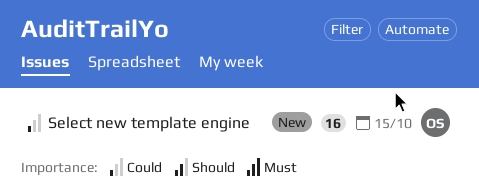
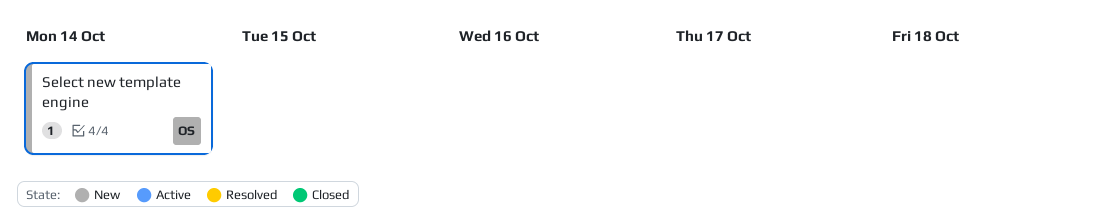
Select new template engine, estimate: 16 -> 1
Select new template engine, due: Oct 15 -> Oct 14

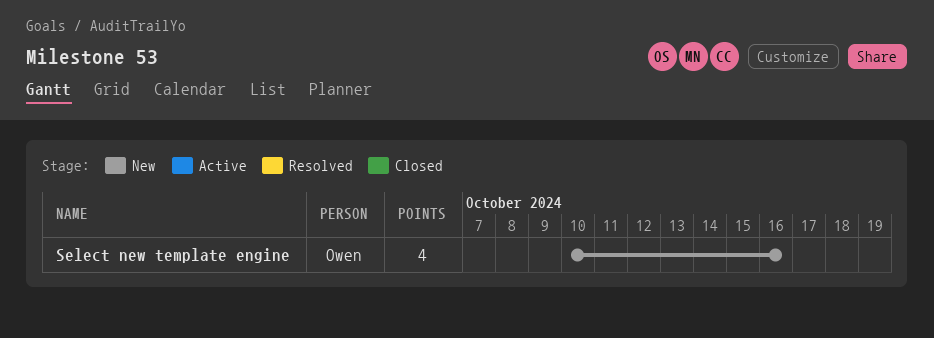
Select new template engine, estimate: 1 -> 4
Select new template engine, due: Oct 14 -> Oct 16

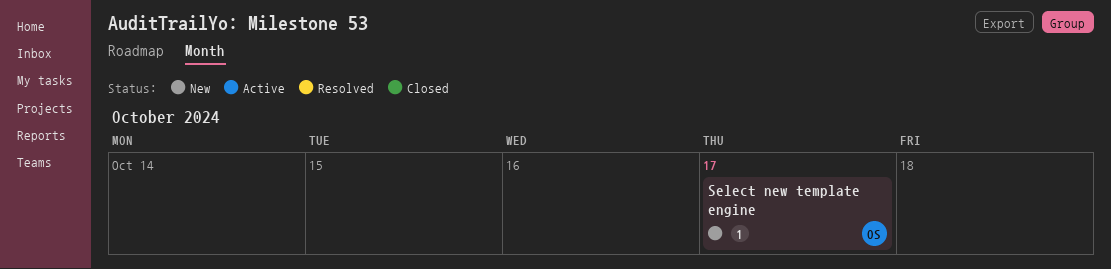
Select new template engine, estimate: 4 -> 1
Select new template engine, due: Oct 16 -> Oct 17

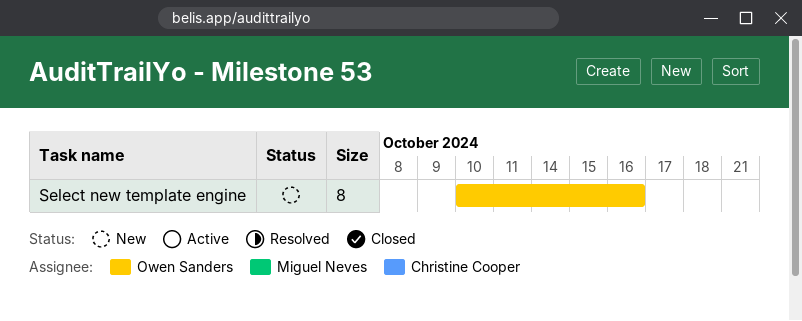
Select new template engine, estimate: 1 -> 8
Select new template engine, due: Oct 17 -> Oct 16

